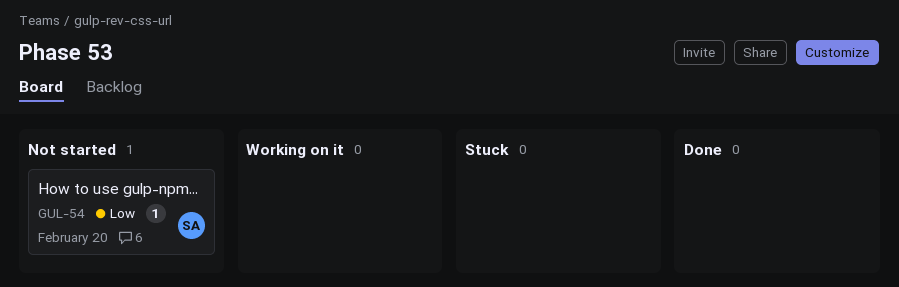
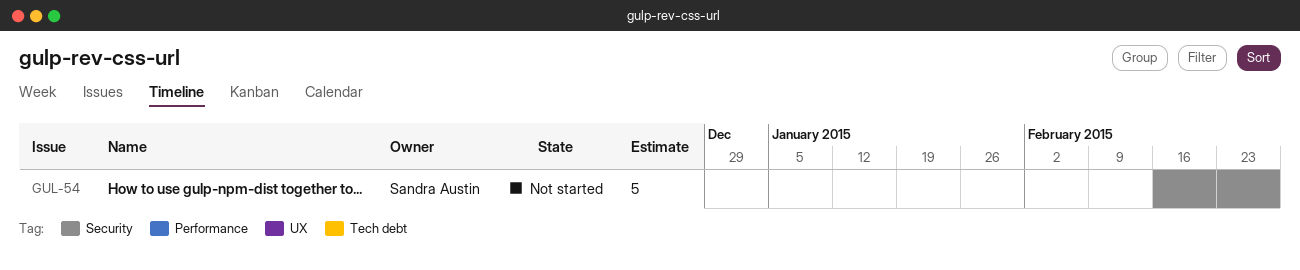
GUL-54, estimate: 1 -> 5
GUL-54, due: Feb 20 -> Feb 27

